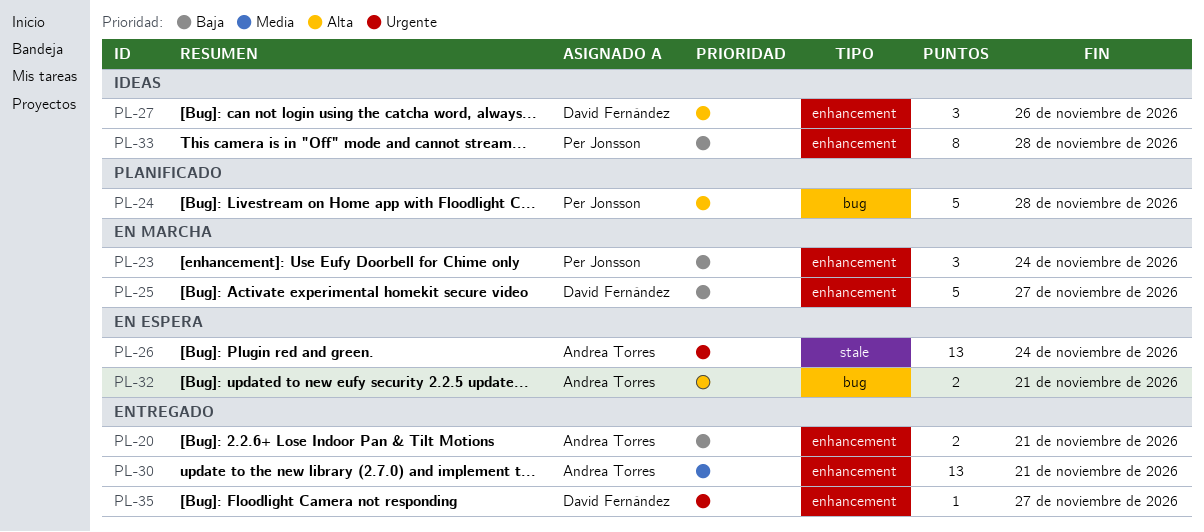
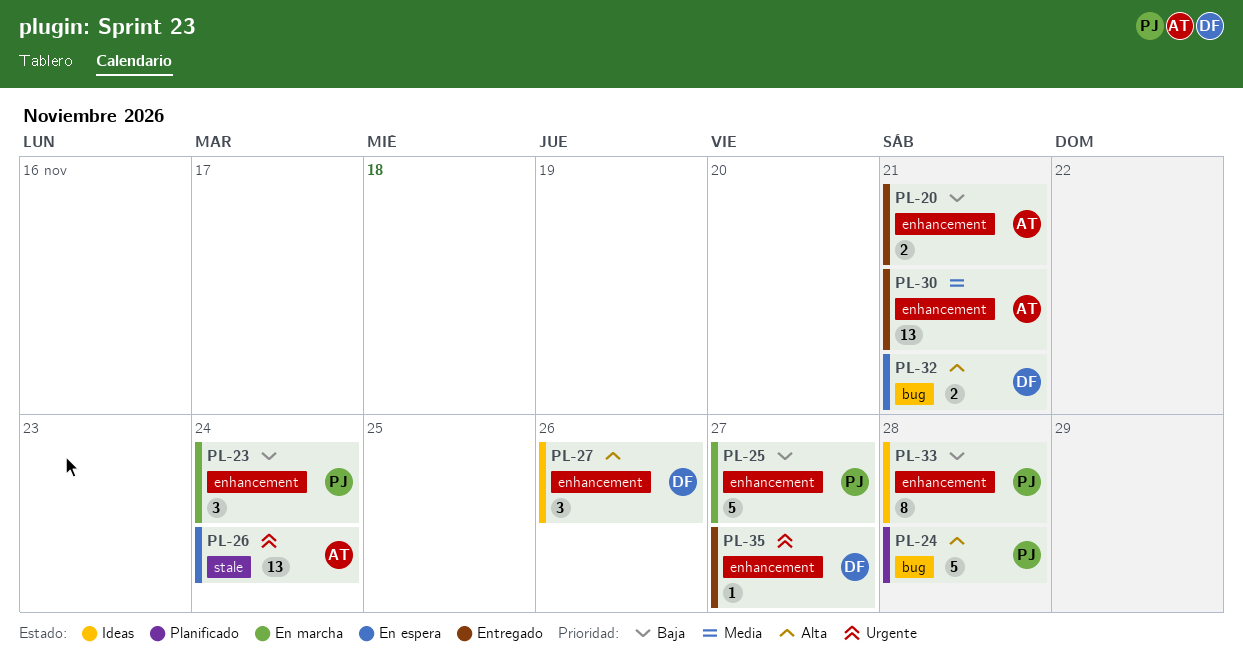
PL-25, owner: David Fernández -> Per Jonsson
PL-32, owner: Andrea Torres -> David Fernández

